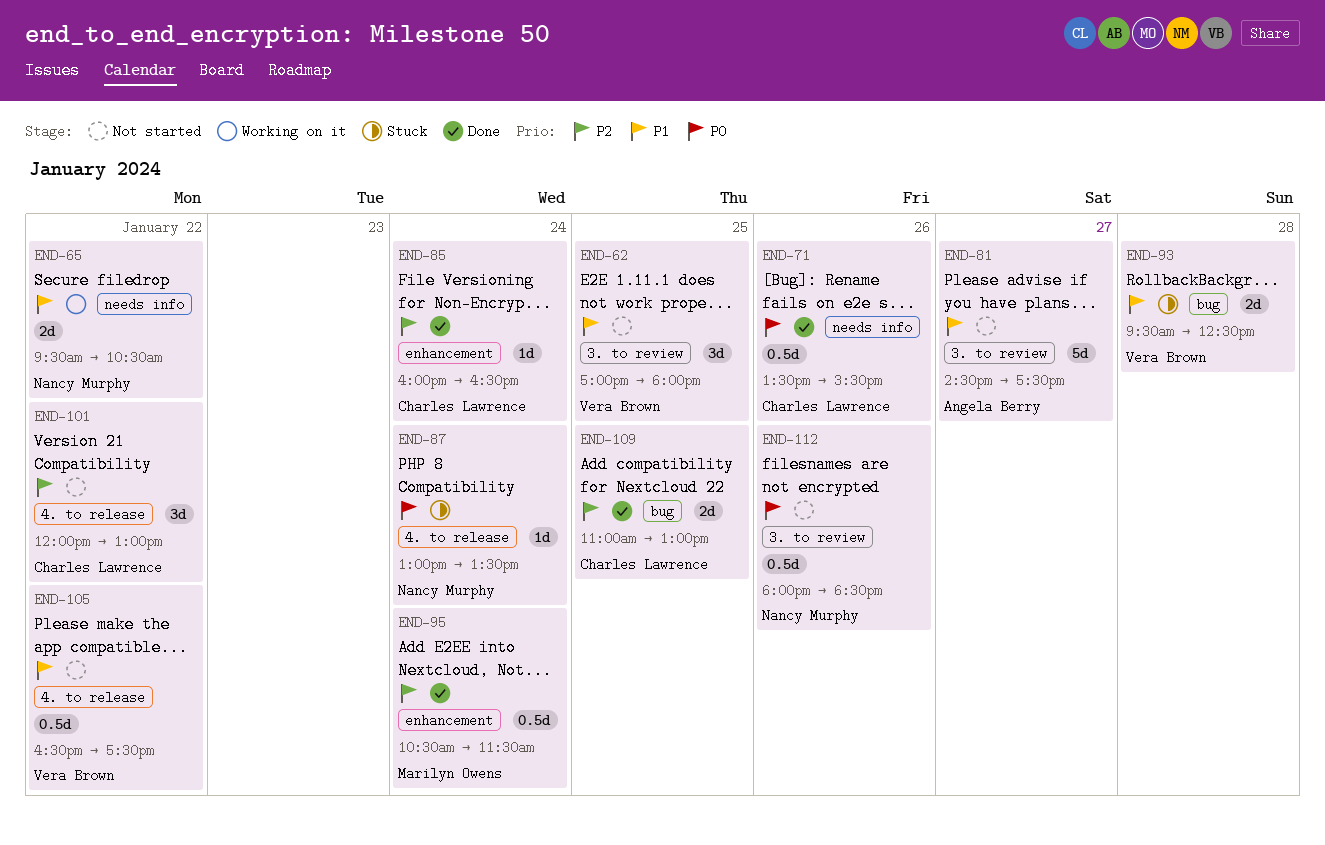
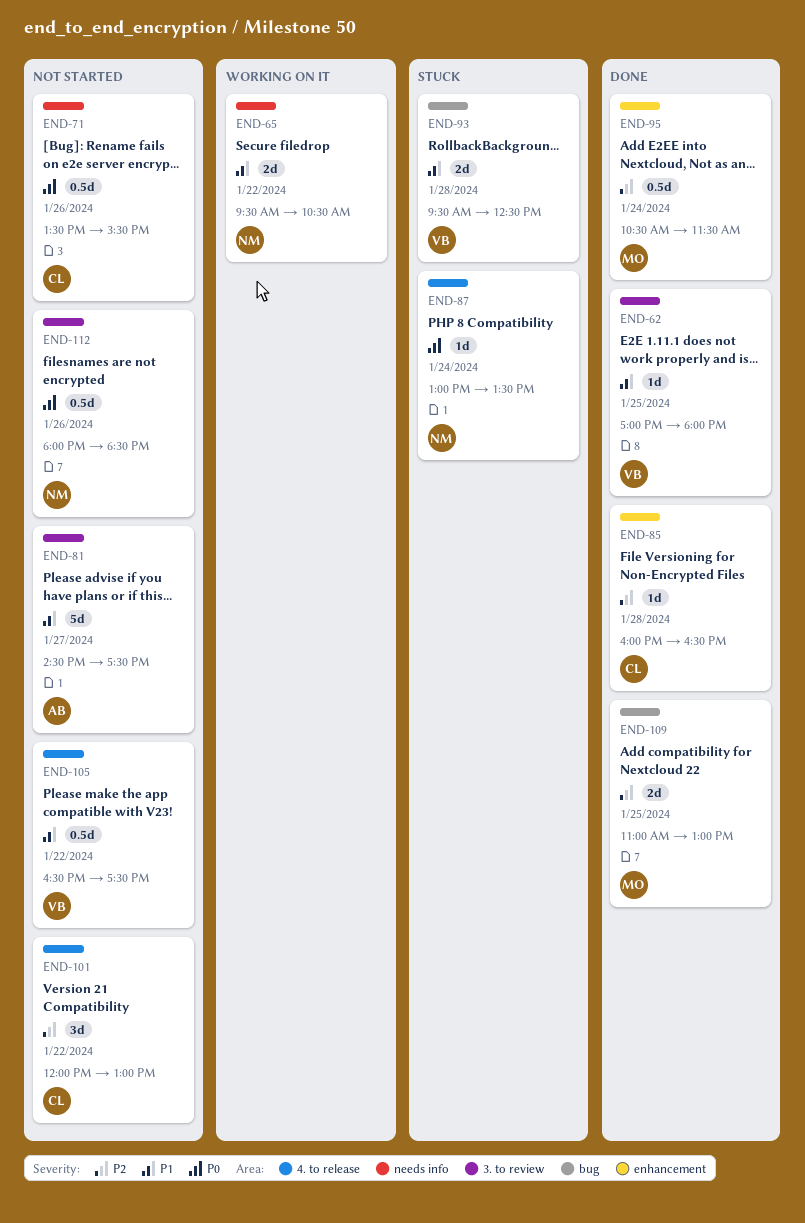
END-62, status: Not started -> Done
END-62, estimate: 3d -> 1d
END-71, status: Done -> Not started
END-85, day: Jan 24 -> Jan 28
END-109, owner: Charles Lawrence -> Marilyn Owens

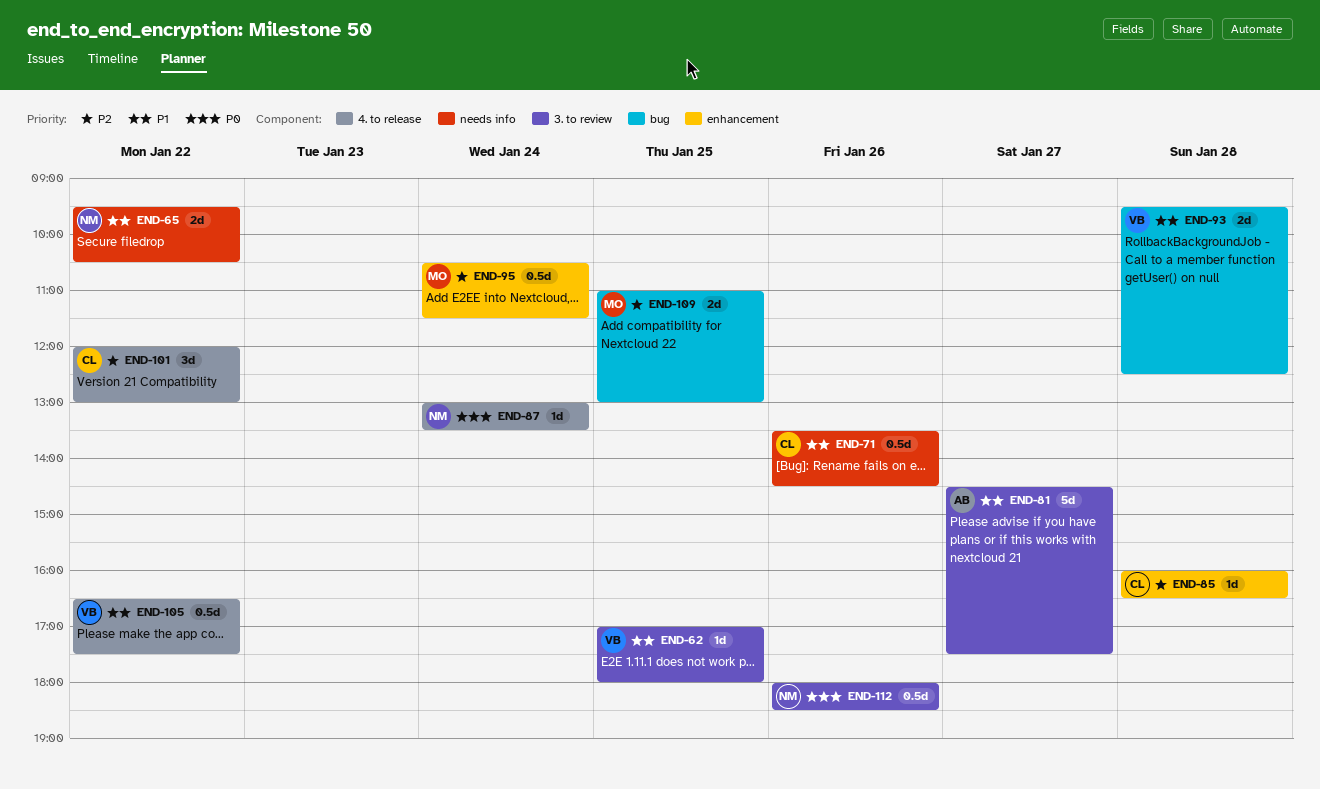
END-71, priority: P0 -> P1
END-71, ends: 15:30 -> 14:30

